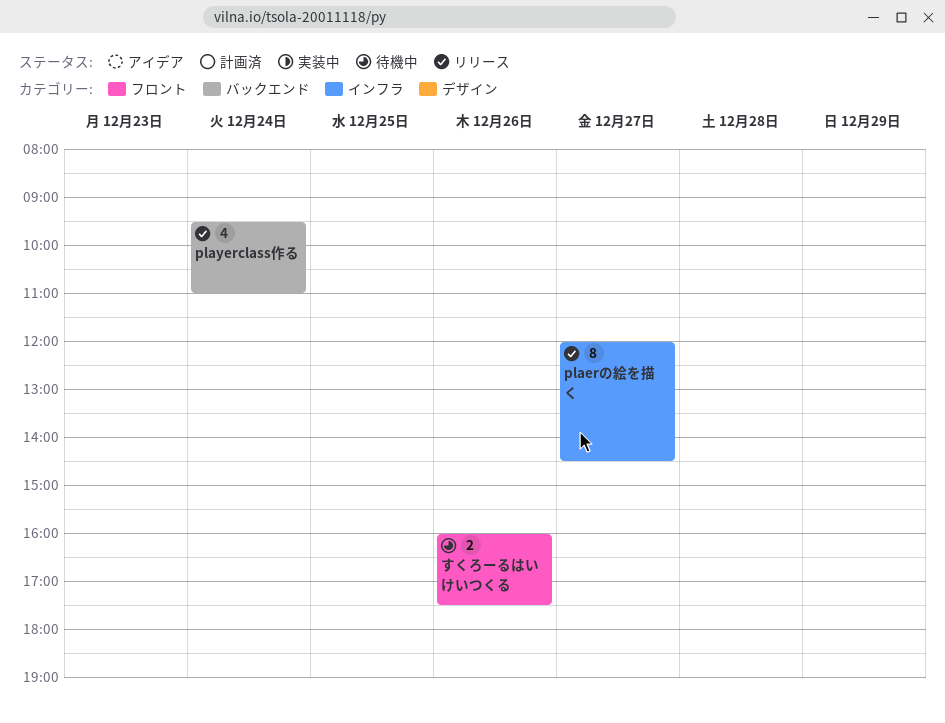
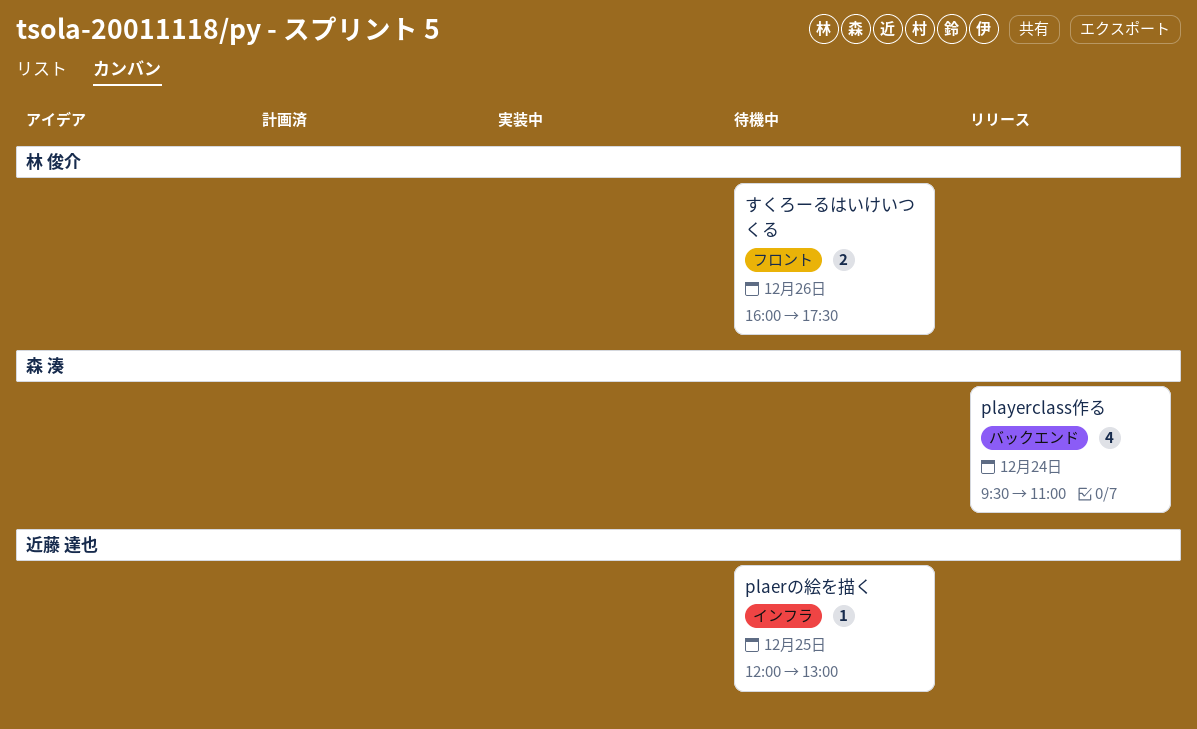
plaerの絵を描く, status: リリース -> 待機中
plaerの絵を描く, estimate: 8 -> 1
plaerの絵を描く, day: Dec 27 -> Dec 25
plaerの絵を描く, ends: 14:30 -> 13:00

